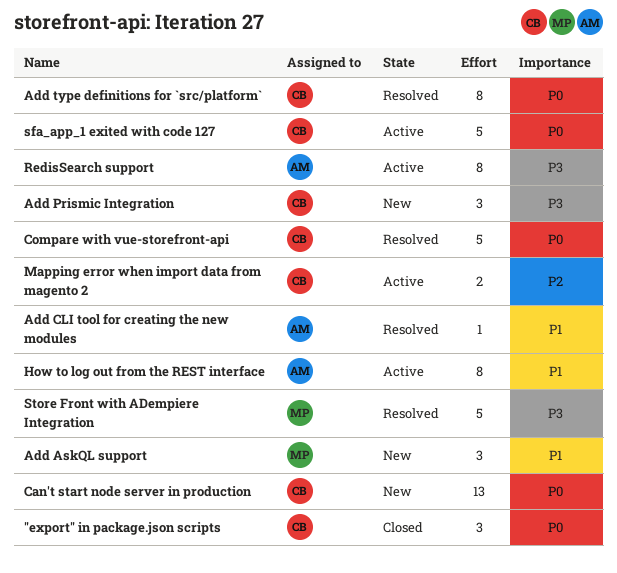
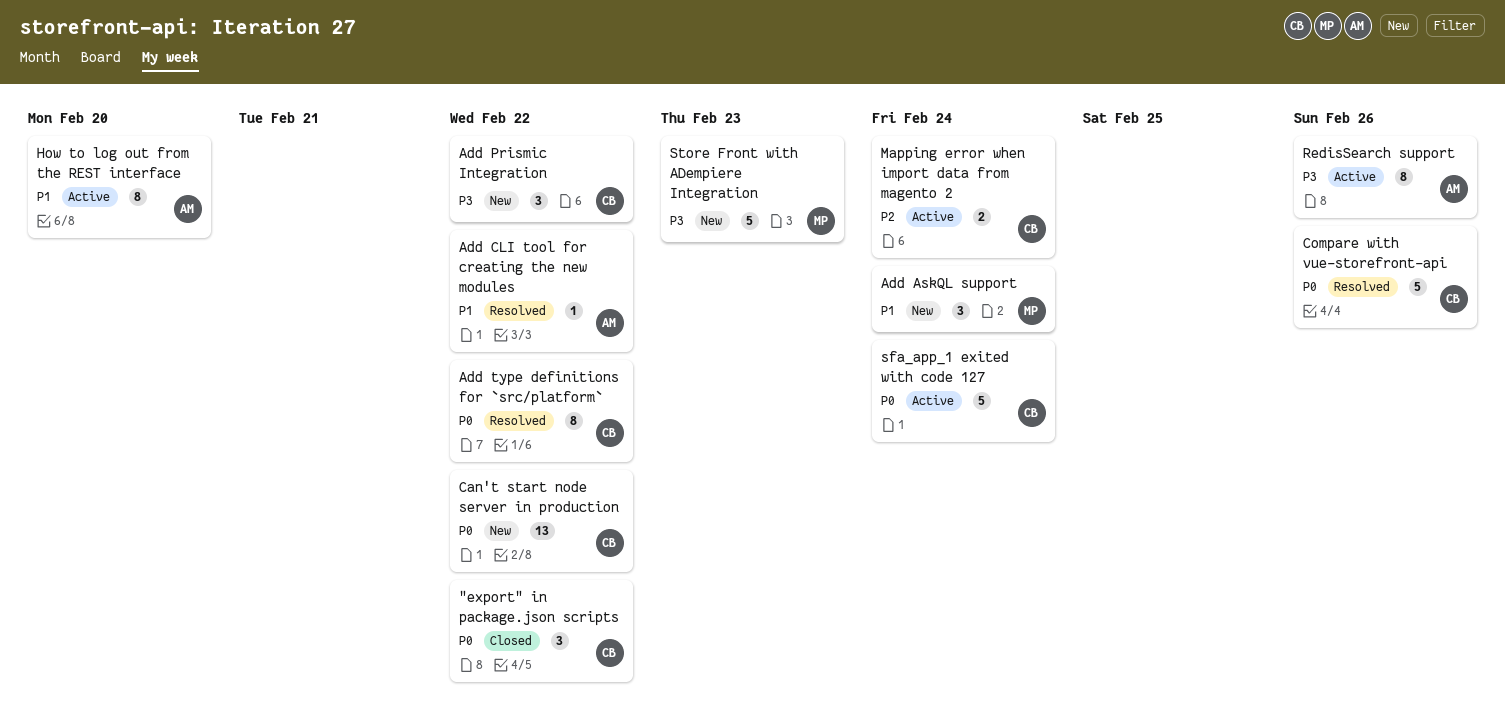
Store Front with ADempiere Integration, status: Resolved -> New

